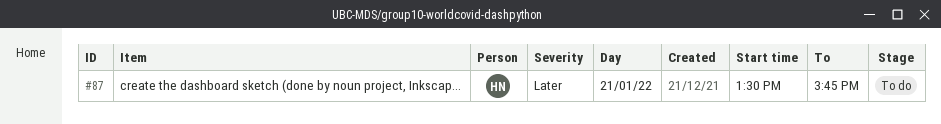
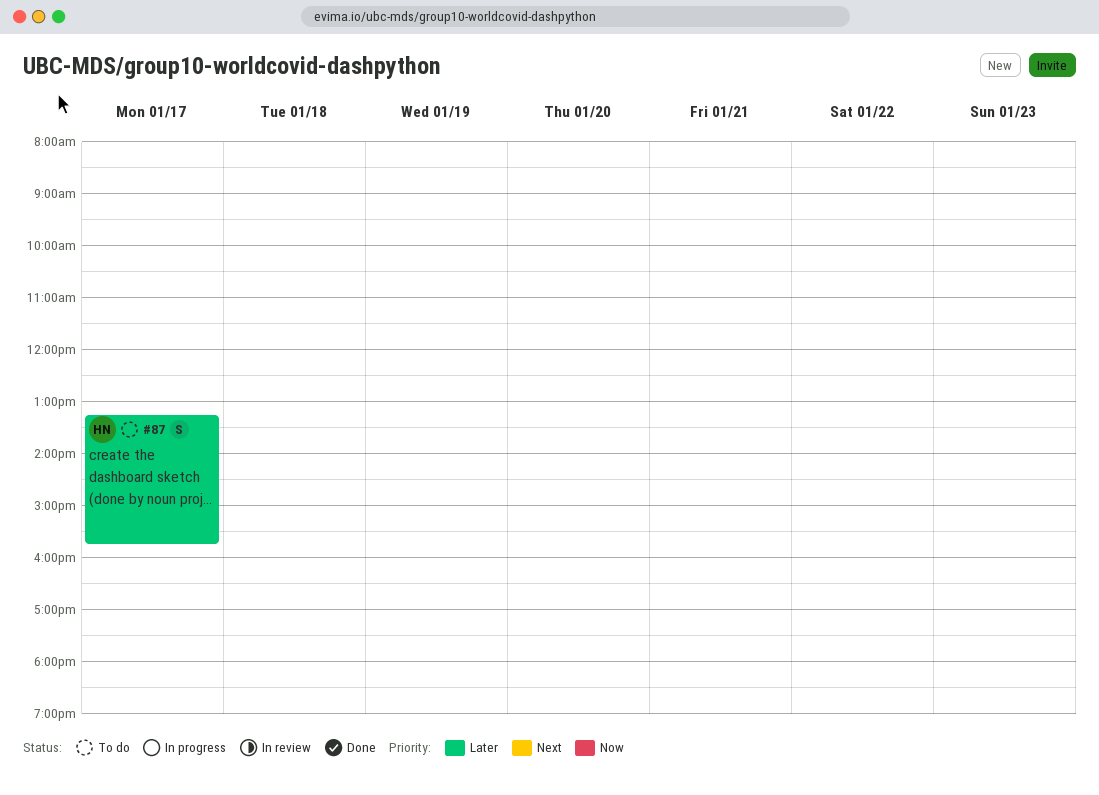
#87, day: Jan 21 -> Jan 17
#87, begins: 13:30 -> 13:15

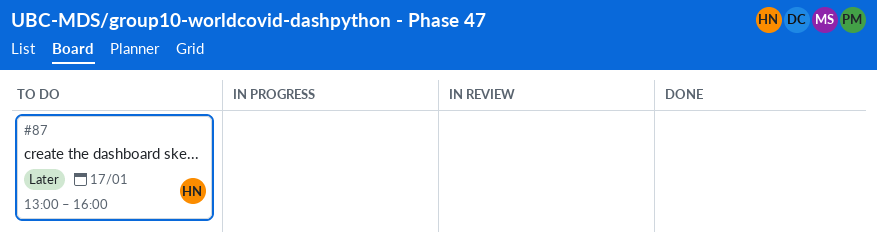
#87, begins: 13:15 -> 13:00
#87, ends: 15:45 -> 16:00

